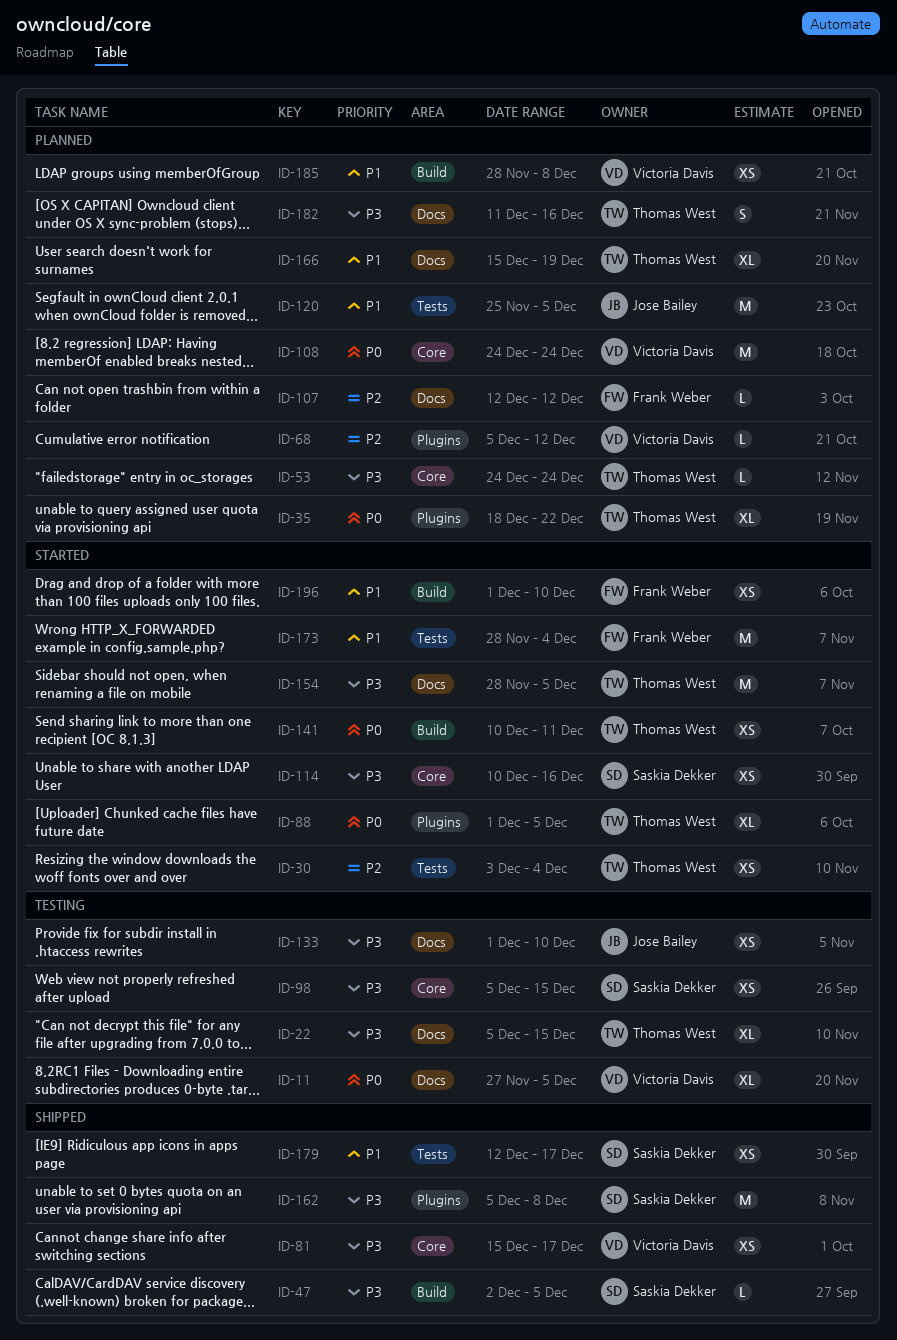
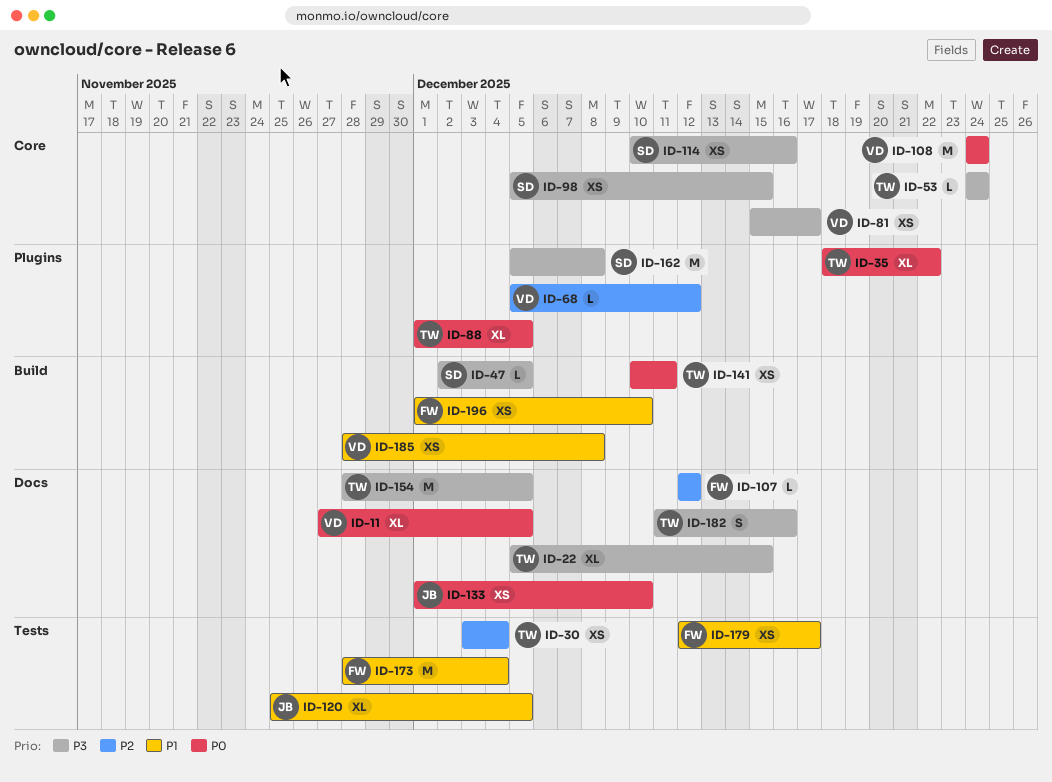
ID-120, estimate: M -> XL
ID-133, priority: P3 -> P0
ID-166: present -> none
ID-179, owner: Saskia Dekker -> Frank Weber

